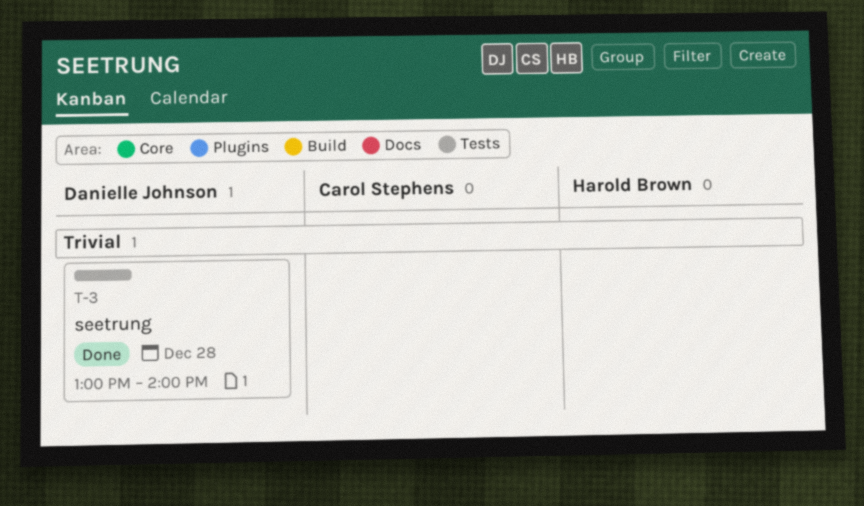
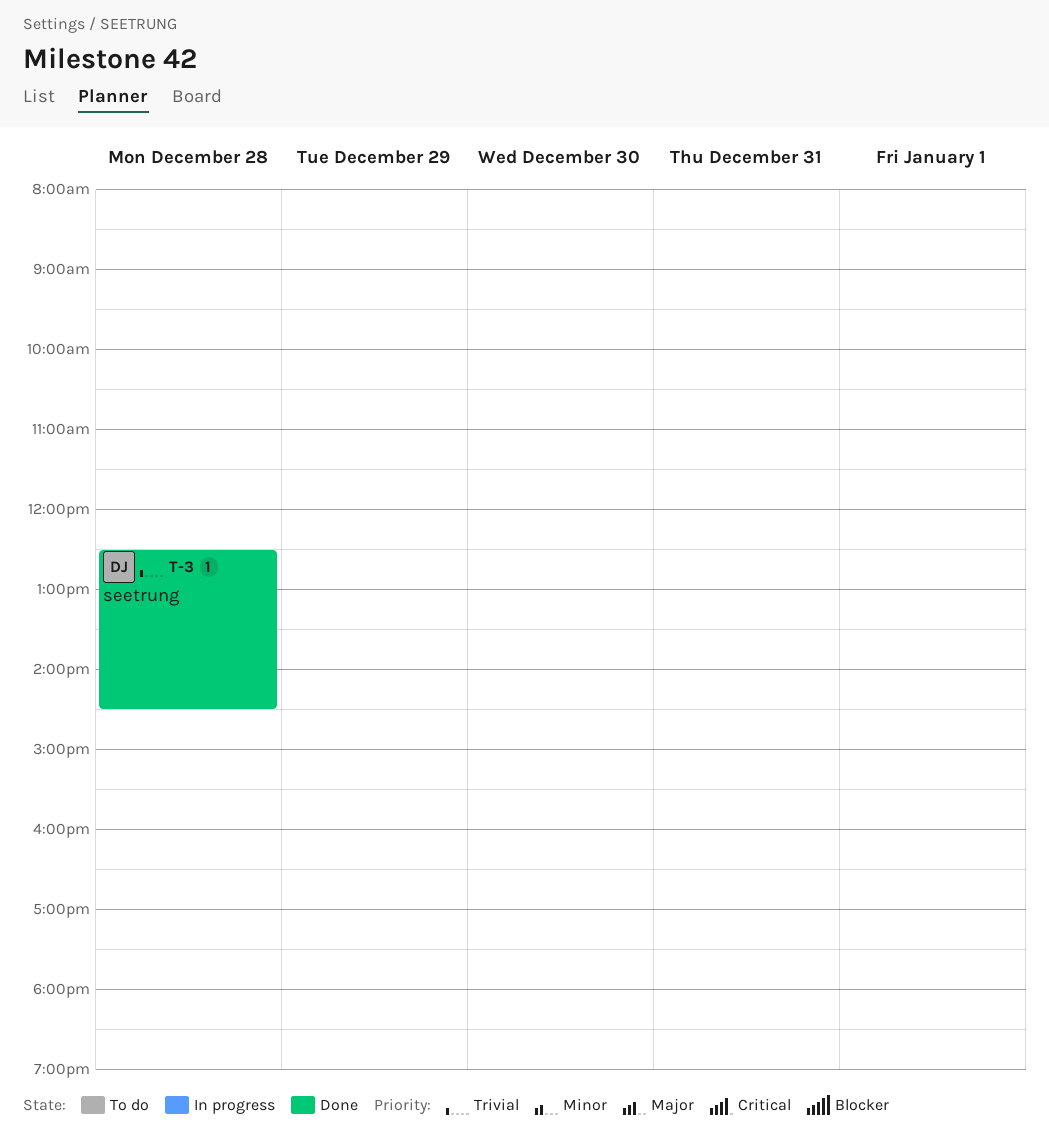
T-3, begins: 13:00 -> 12:30
T-3, ends: 14:00 -> 14:30

